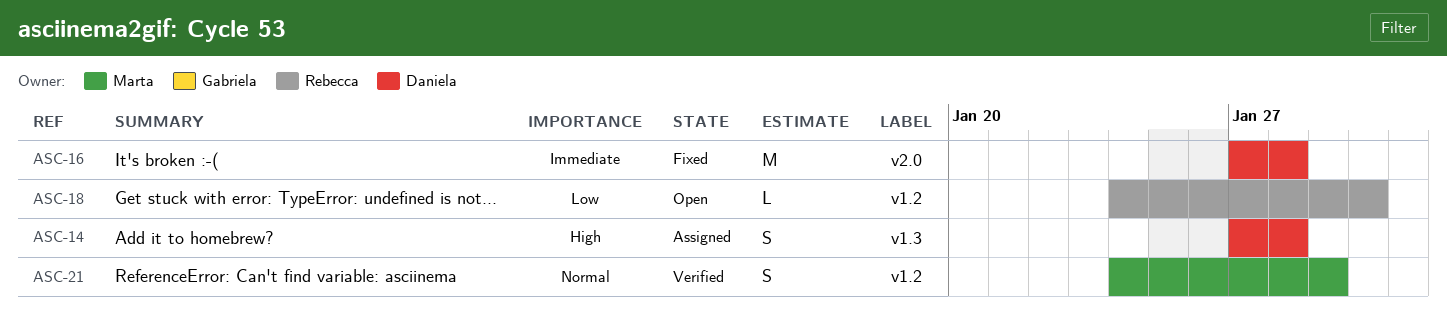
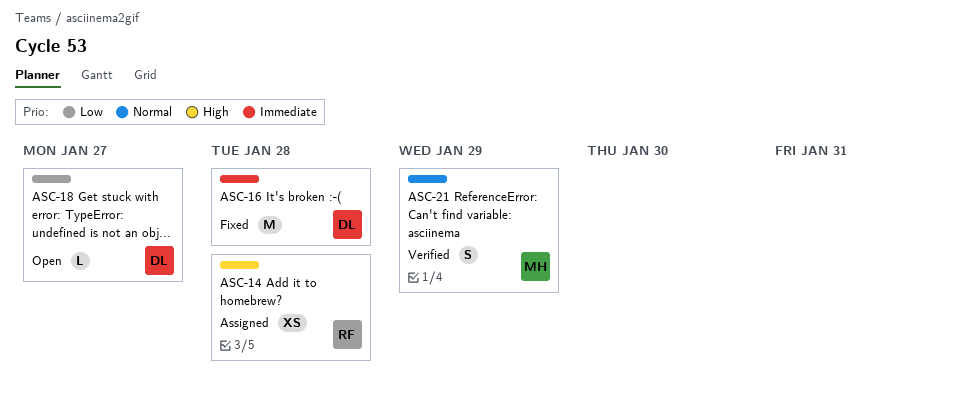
ASC-14, owner: Daniela -> Rebecca
ASC-14, estimate: S -> XS
ASC-18, owner: Rebecca -> Daniela
ASC-18, due: Jan 30 -> Jan 27

